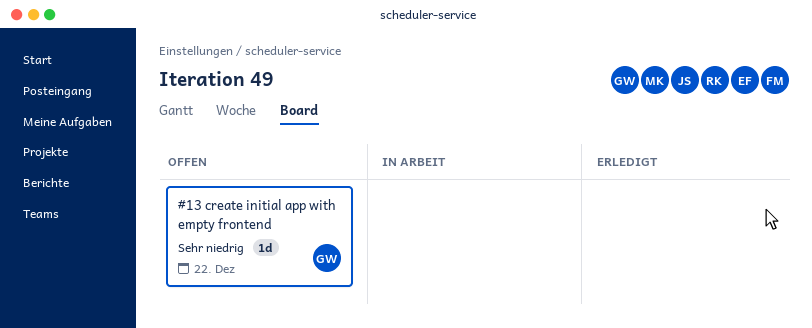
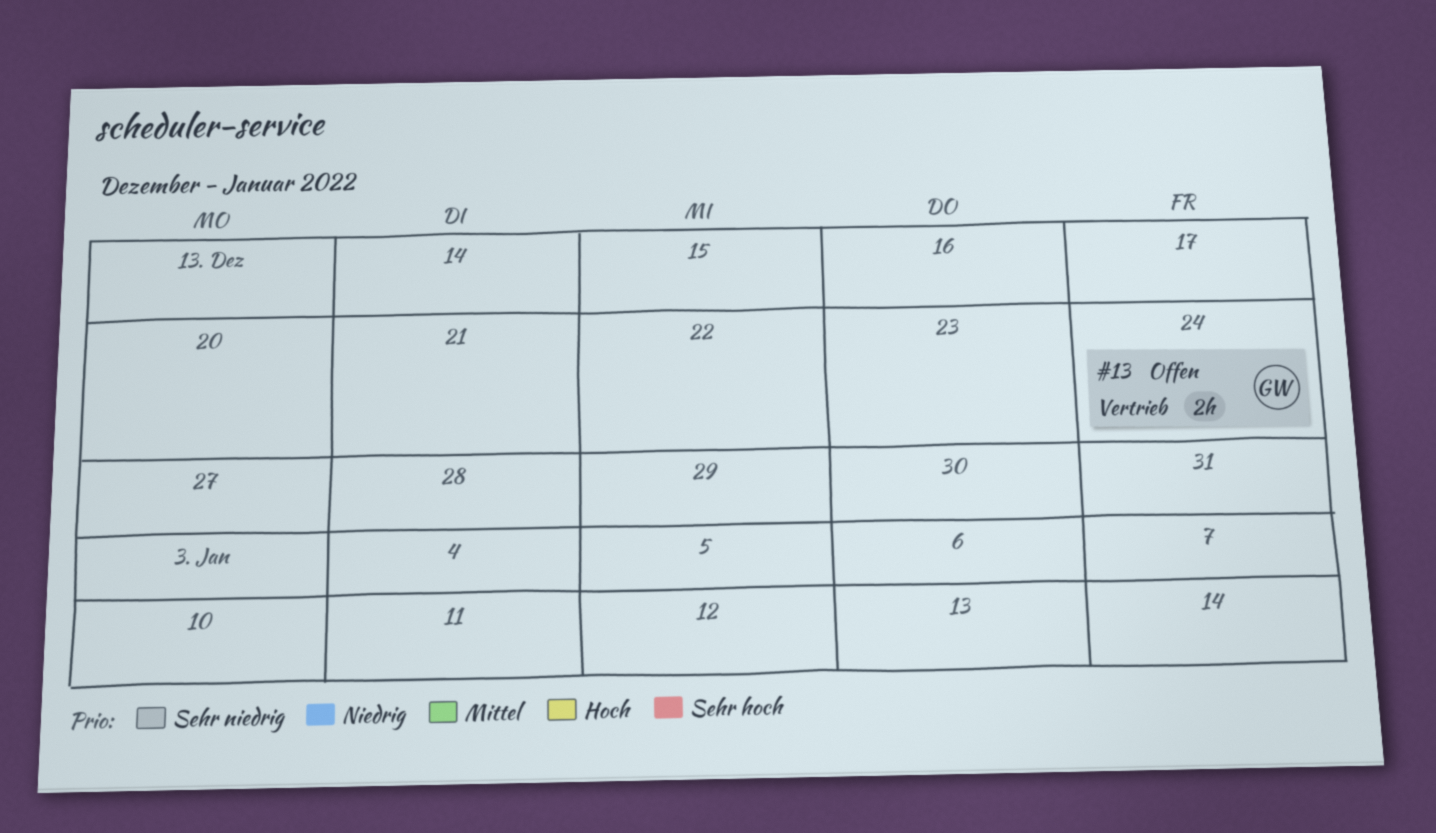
#13, estimate: 1d -> 2h
#13, due: Dec 22 -> Dec 24

